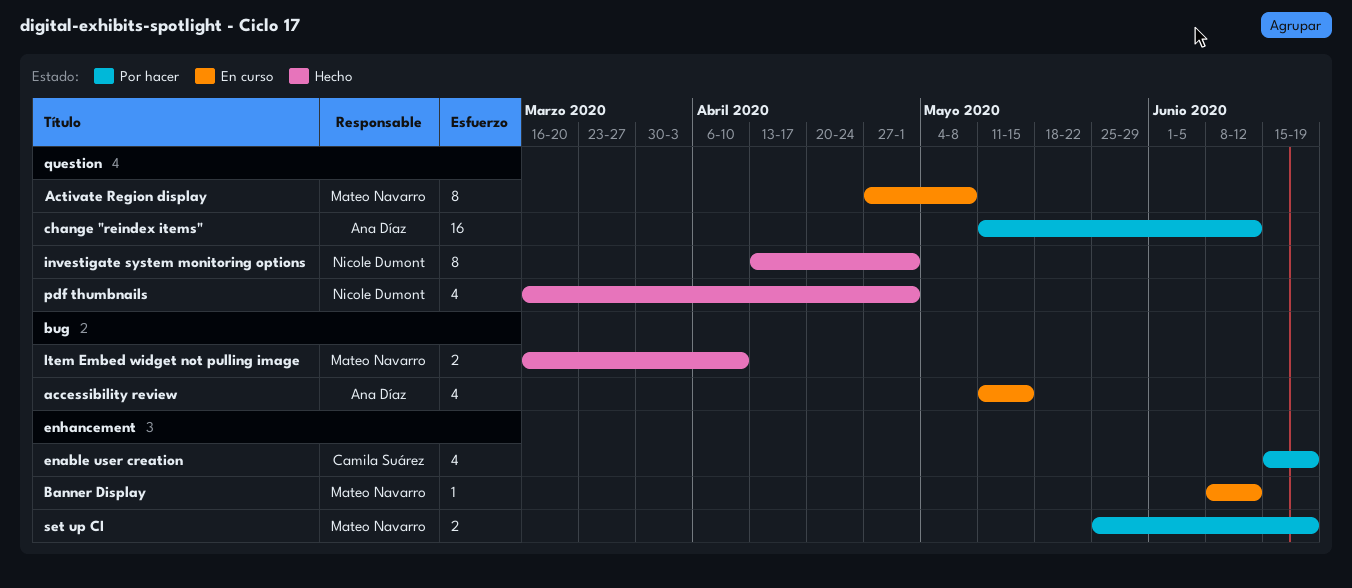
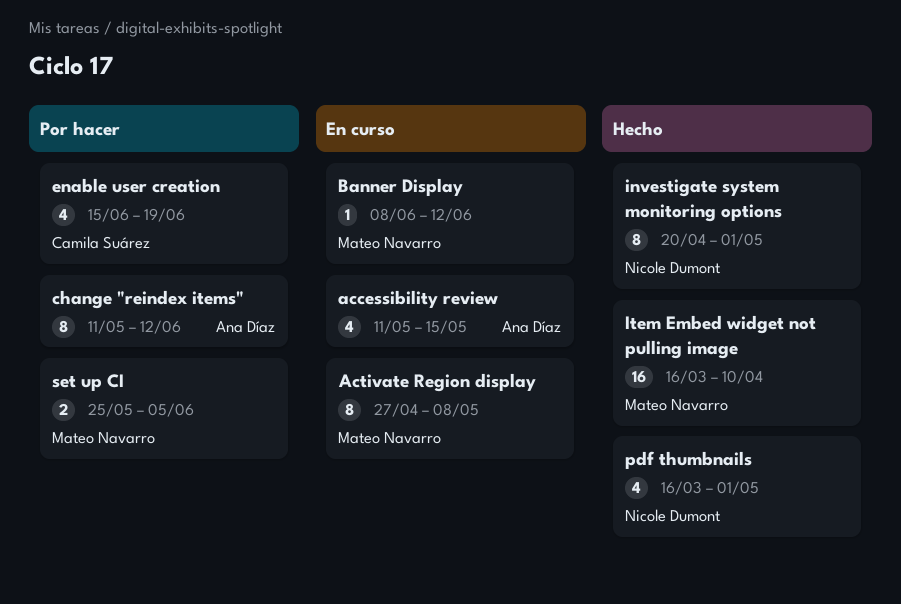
change "reindex items", estimate: 16 -> 8
investigate system monitoring options, start: Apr 13 -> Apr 20
Item Embed widget not pulling image, estimate: 2 -> 16
set up CI, due: Jun 19 -> Jun 5

